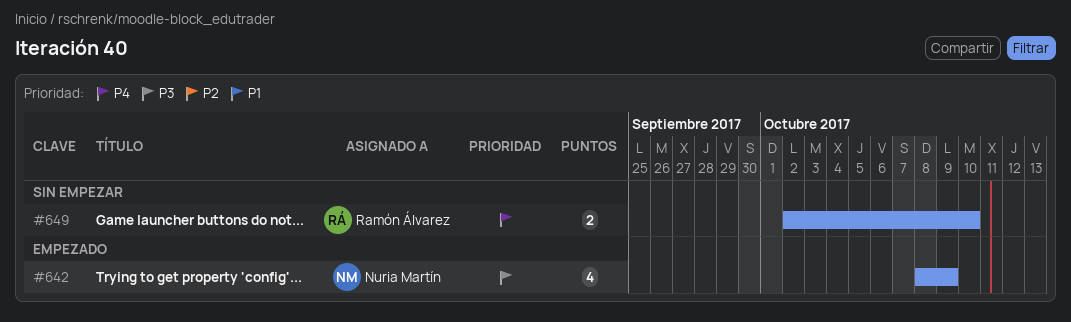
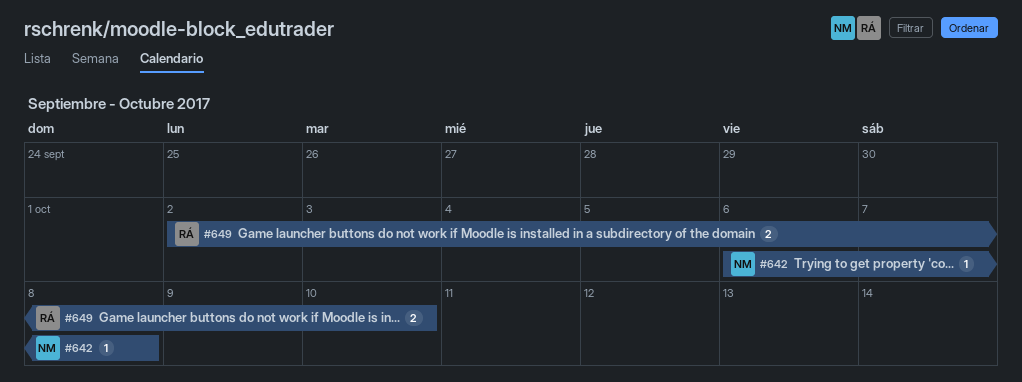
#642, estimate: 4 -> 1
#642, start: Oct 8 -> Oct 6
#642, due: Oct 9 -> Oct 8

